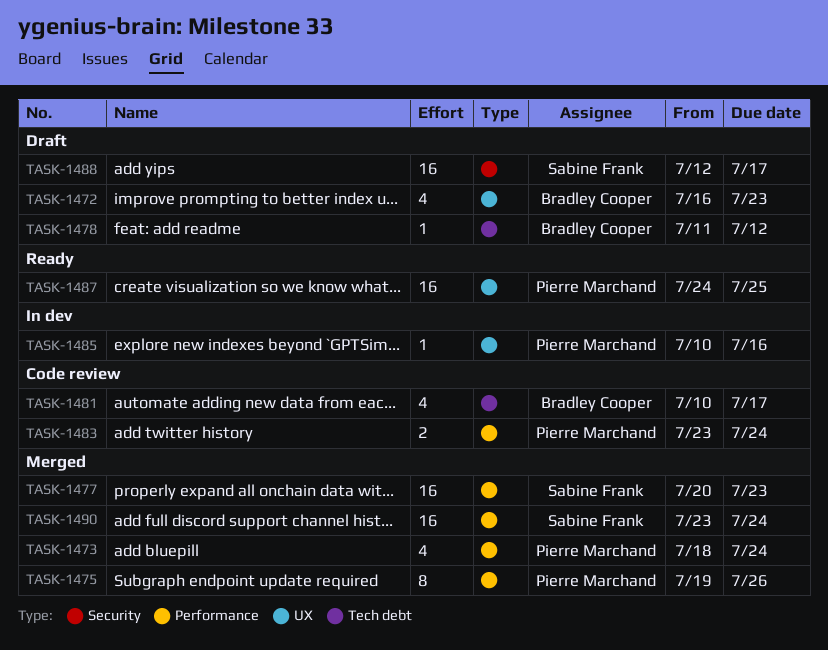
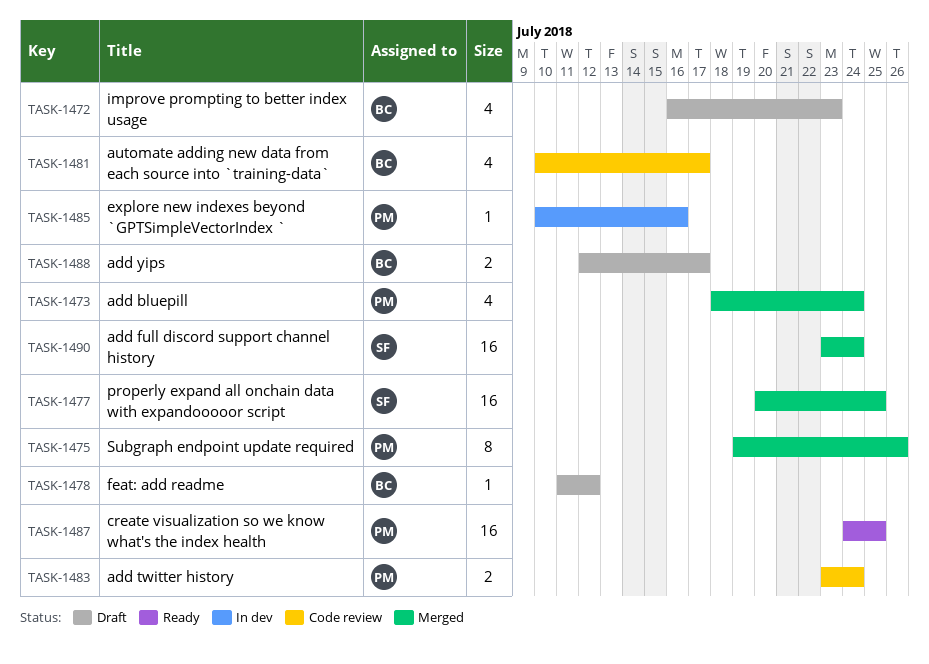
TASK-1477, due: Jul 23 -> Jul 25
TASK-1488, owner: Sabine Frank -> Bradley Cooper
TASK-1488, estimate: 16 -> 2

